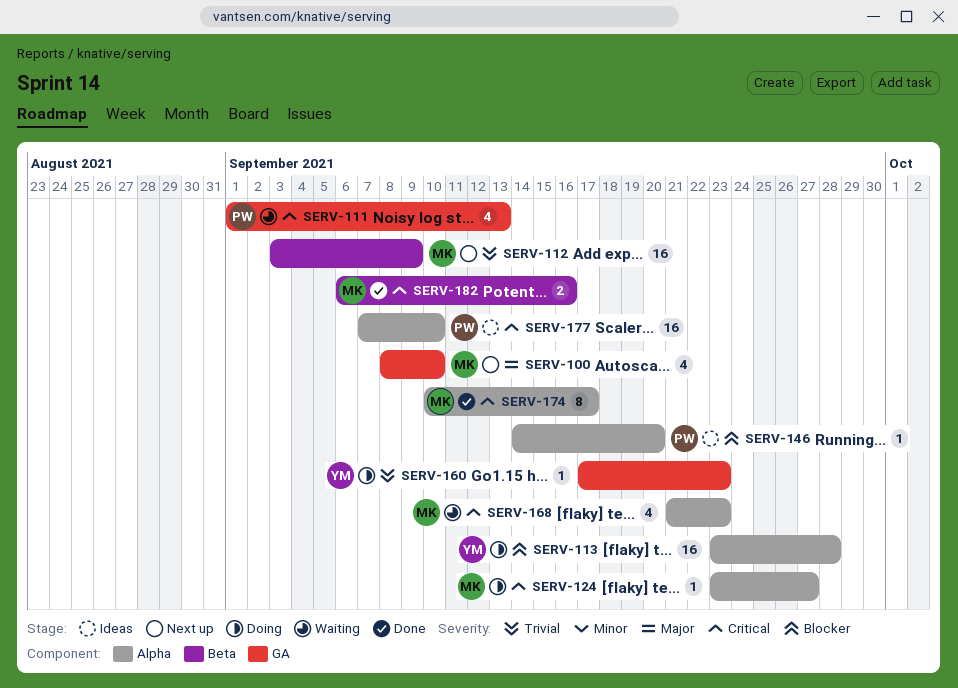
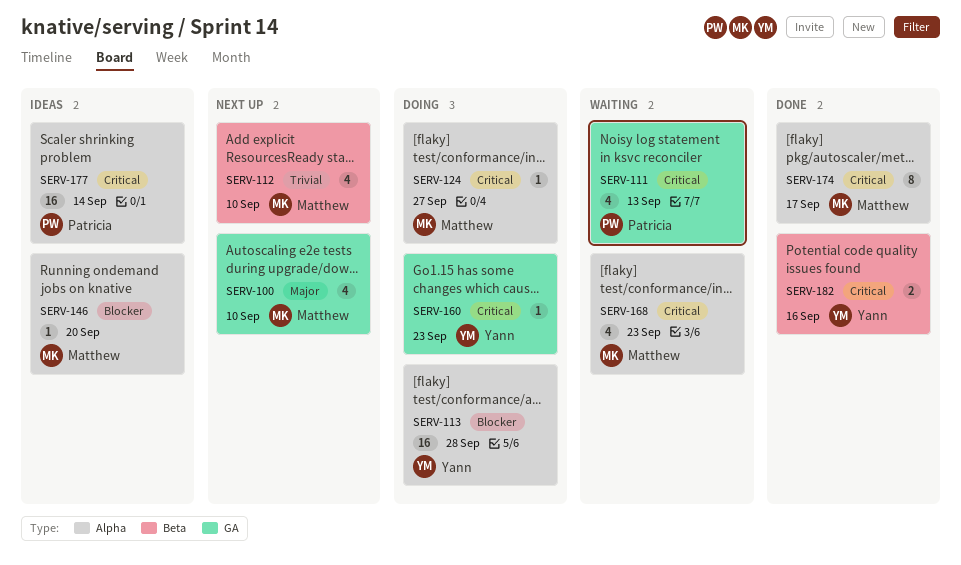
SERV-112, estimate: 16 -> 4
SERV-112, due: Sep 9 -> Sep 10
SERV-146, owner: Patricia -> Matthew
SERV-160, priority: Trivial -> Critical
SERV-177, due: Sep 10 -> Sep 14
SERV-182, owner: Matthew -> Yann

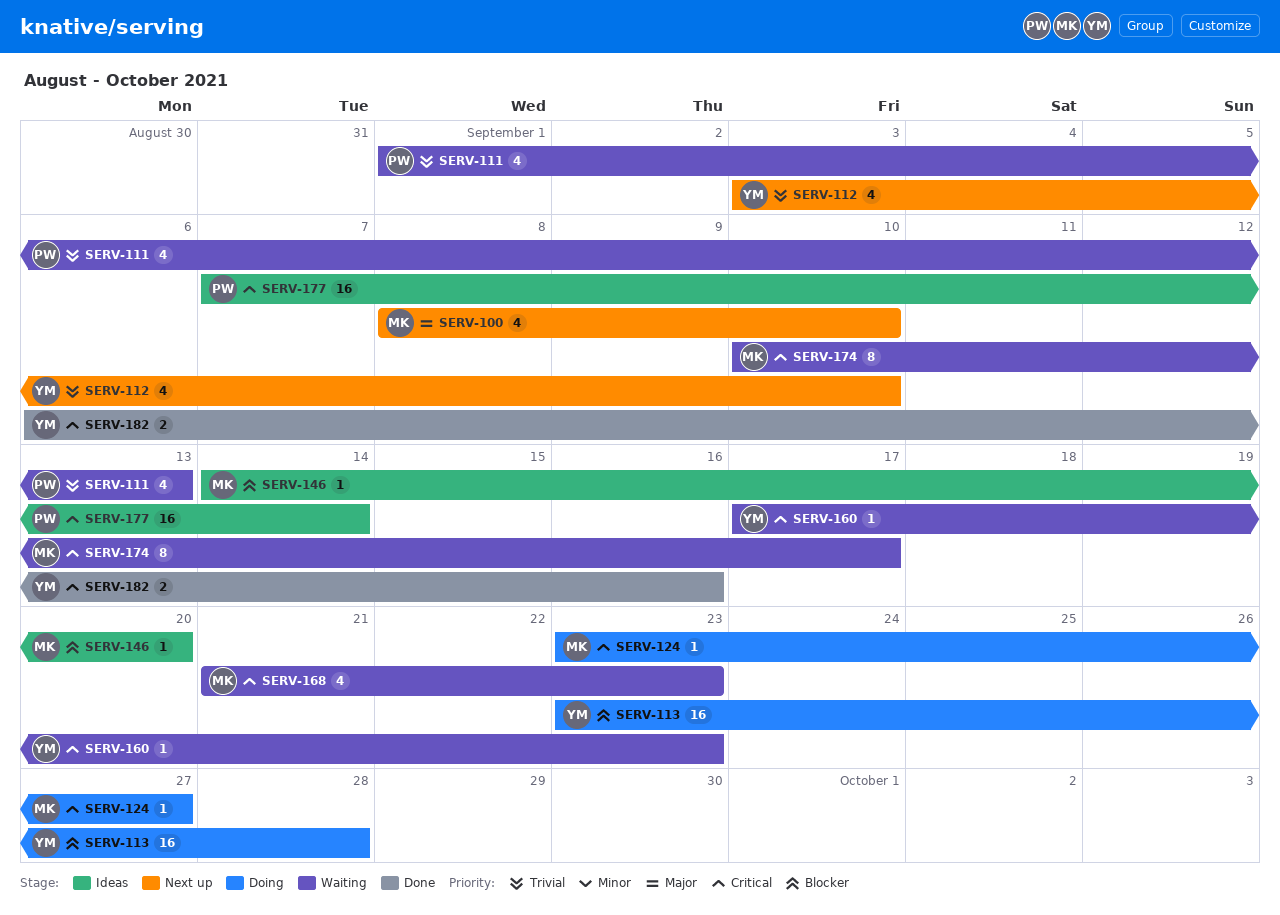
SERV-111, priority: Critical -> Trivial
SERV-112, owner: Matthew -> Yann
SERV-160, status: Doing -> Waiting
SERV-174, status: Done -> Waiting

